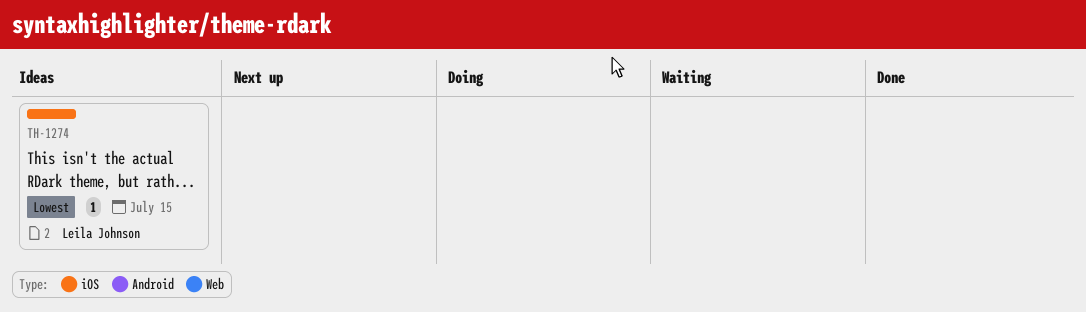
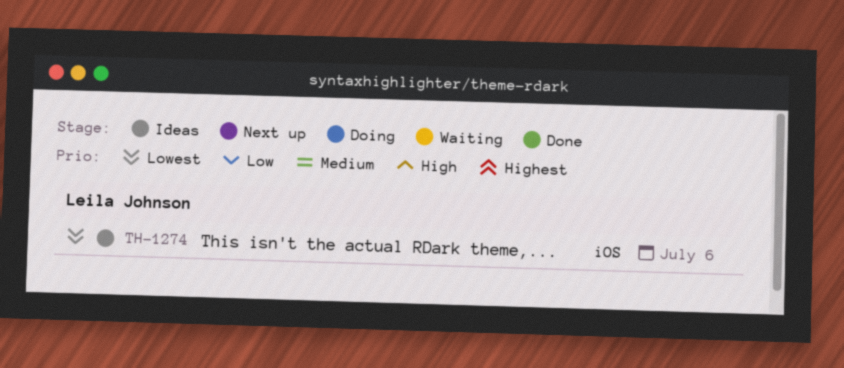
TH-1274, due: Jul 15 -> Jul 6

